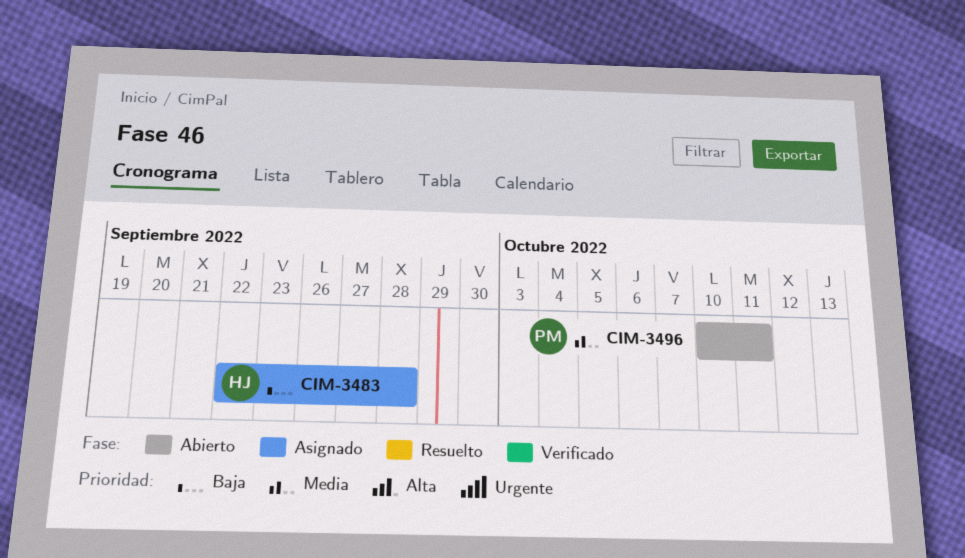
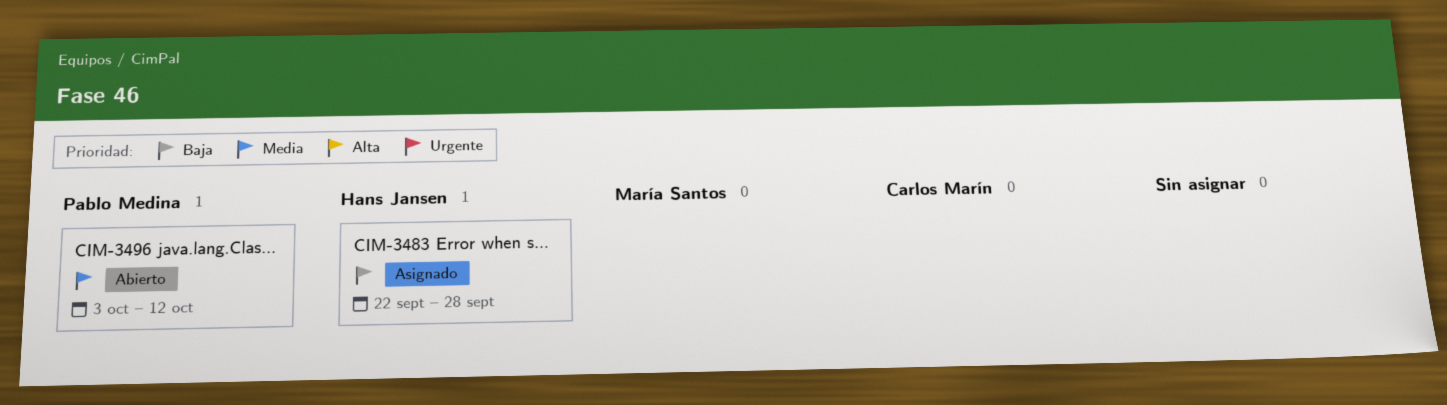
CIM-3496, start: Oct 10 -> Oct 3
CIM-3496, due: Oct 11 -> Oct 12

